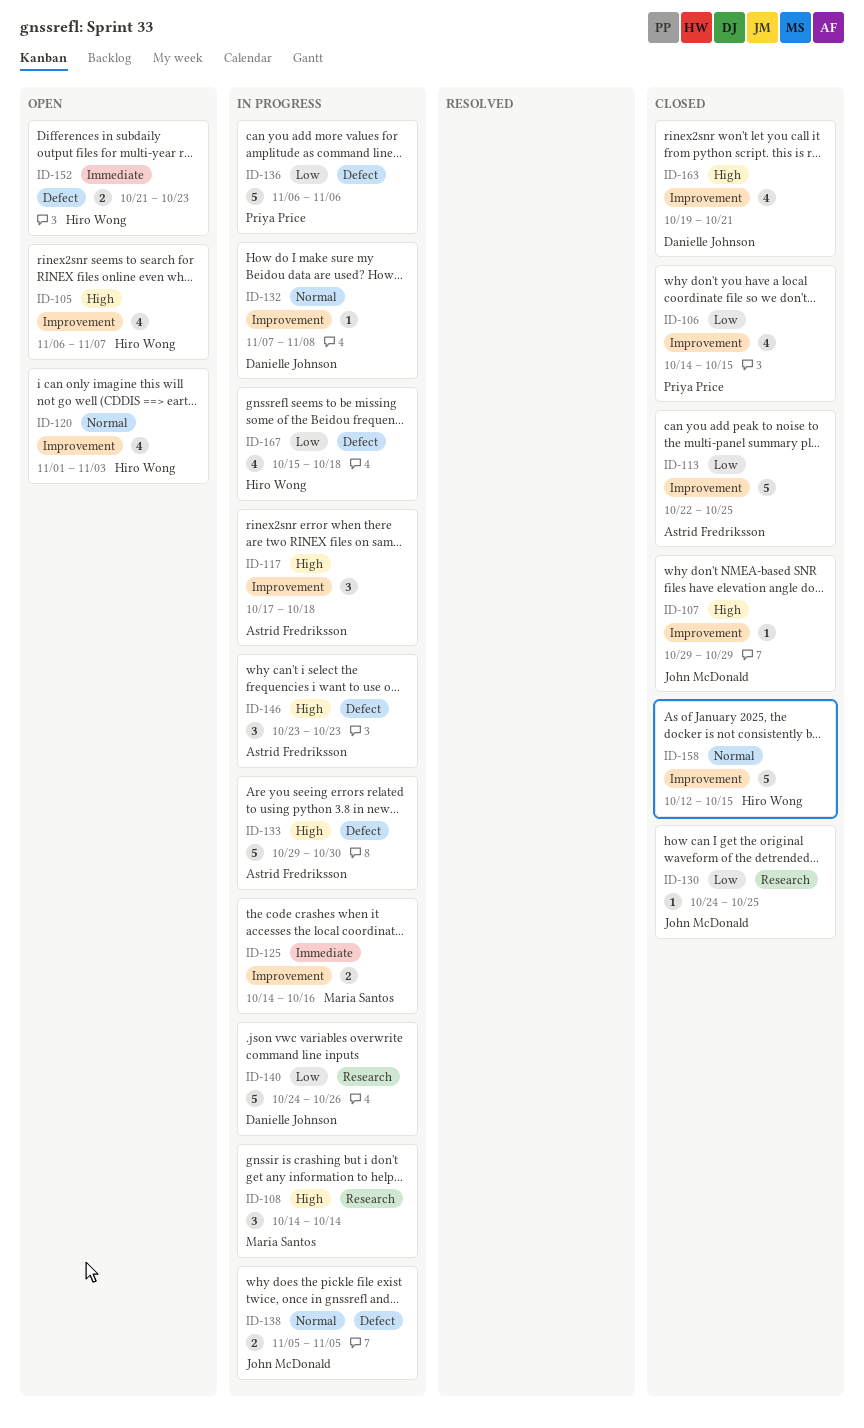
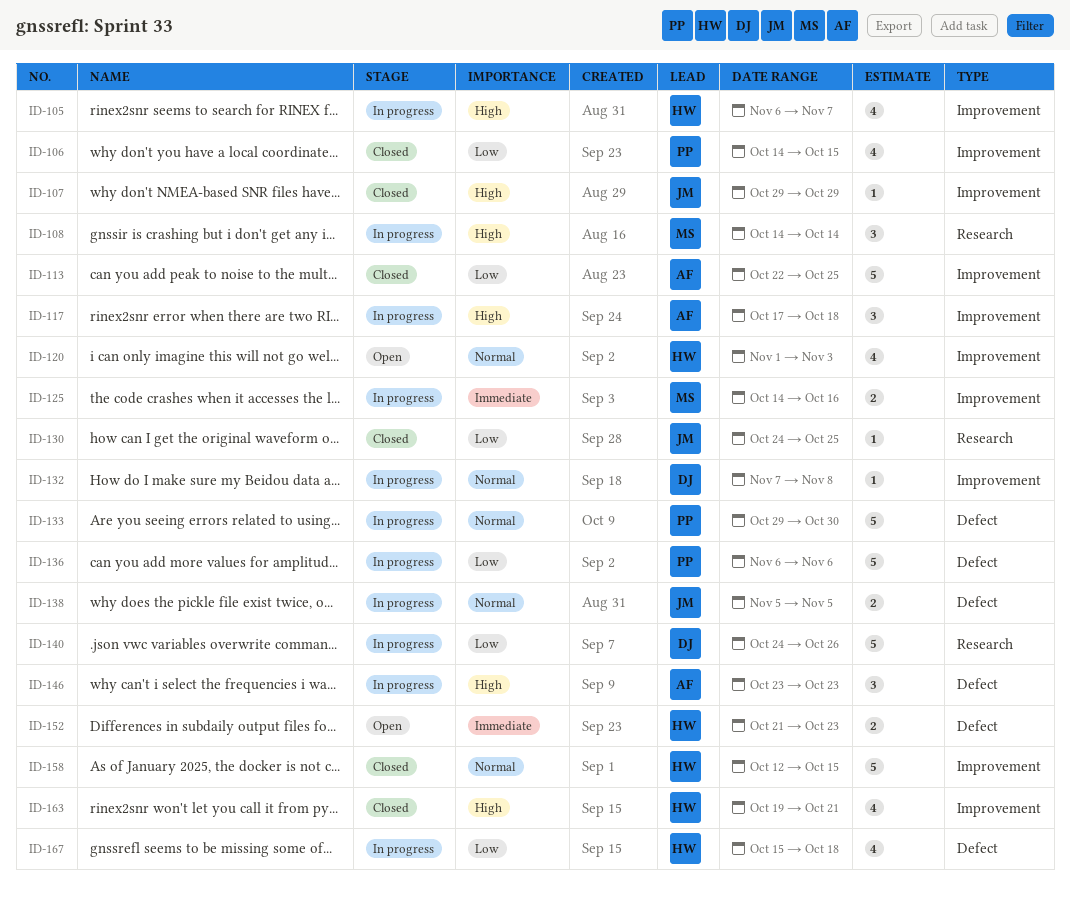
ID-105, status: Open -> In progress
ID-133, owner: Astrid Fredriksson -> Priya Price
ID-133, priority: High -> Normal
ID-163, owner: Danielle Johnson -> Hiro Wong

